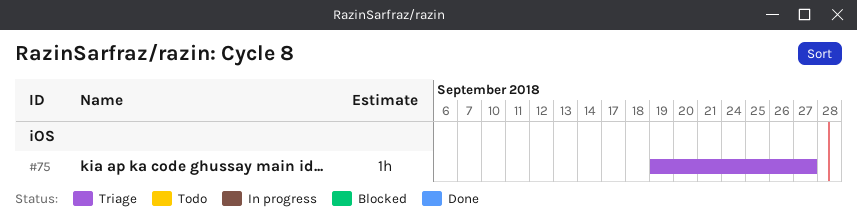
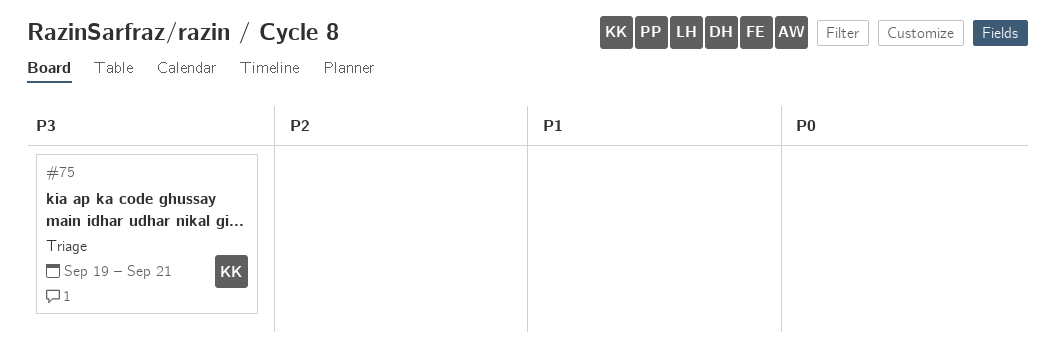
#75, due: Sep 27 -> Sep 21

